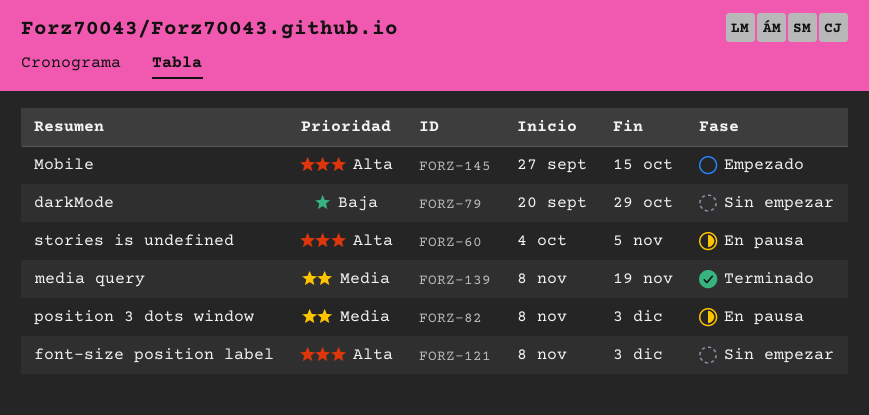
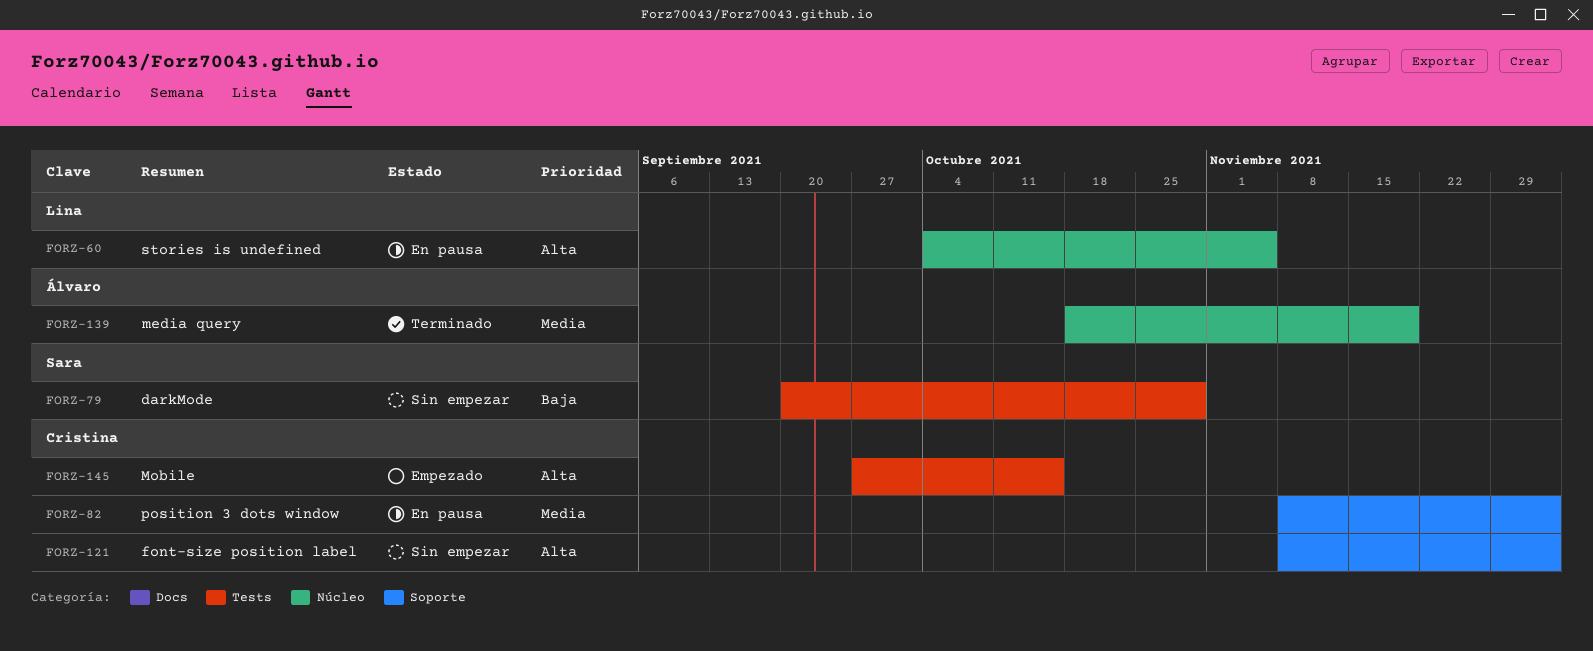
FORZ-139, start: Nov 8 -> Oct 18

